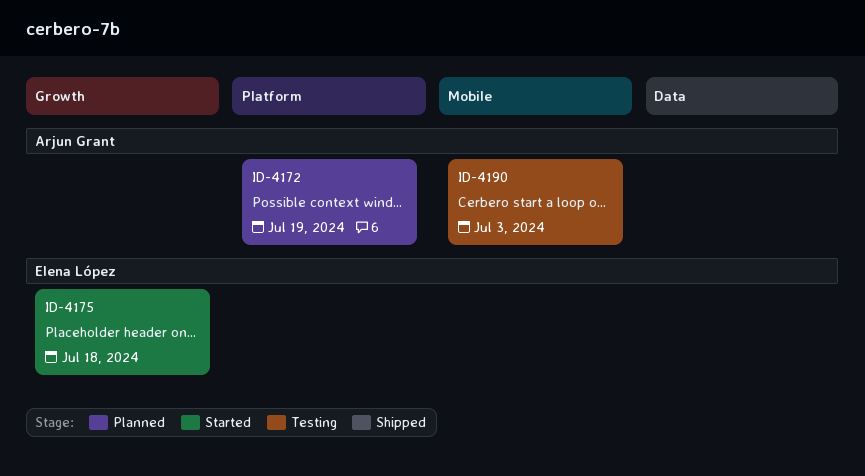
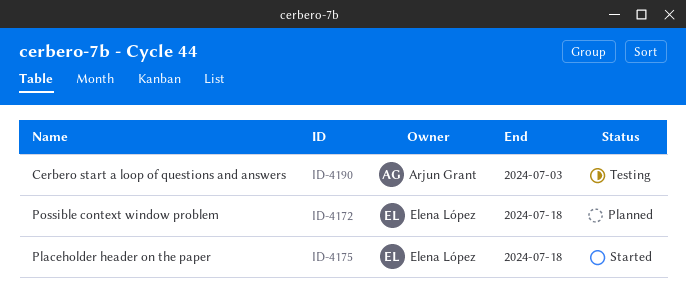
ID-4172, owner: Arjun Grant -> Elena López
ID-4172, due: Jul 19 -> Jul 18

